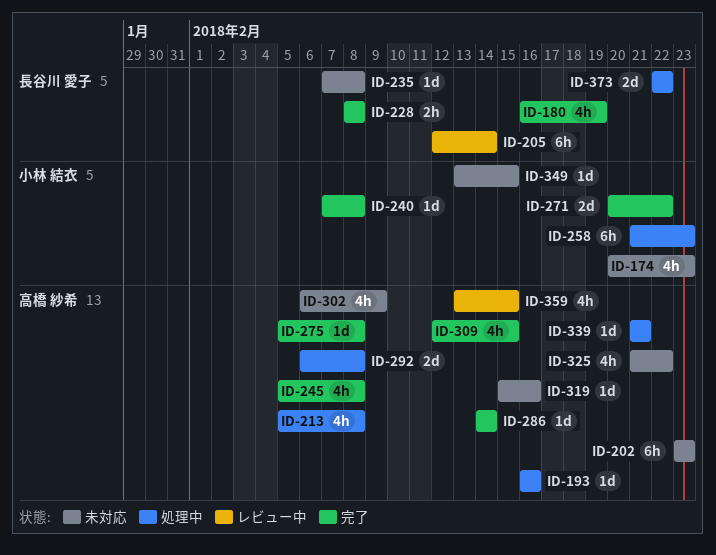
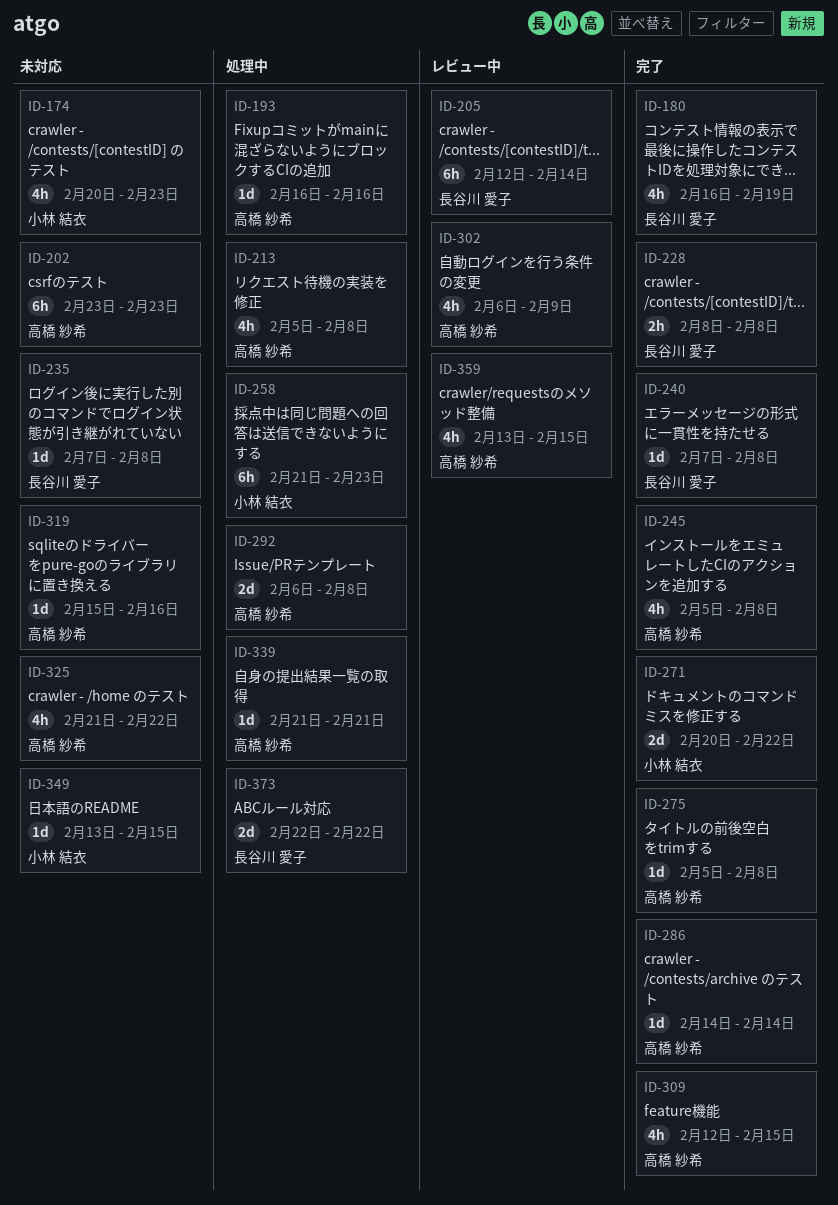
ID-240, owner: 小林 結衣 -> 長谷川 愛子
ID-302, status: 未対応 -> レビュー中

